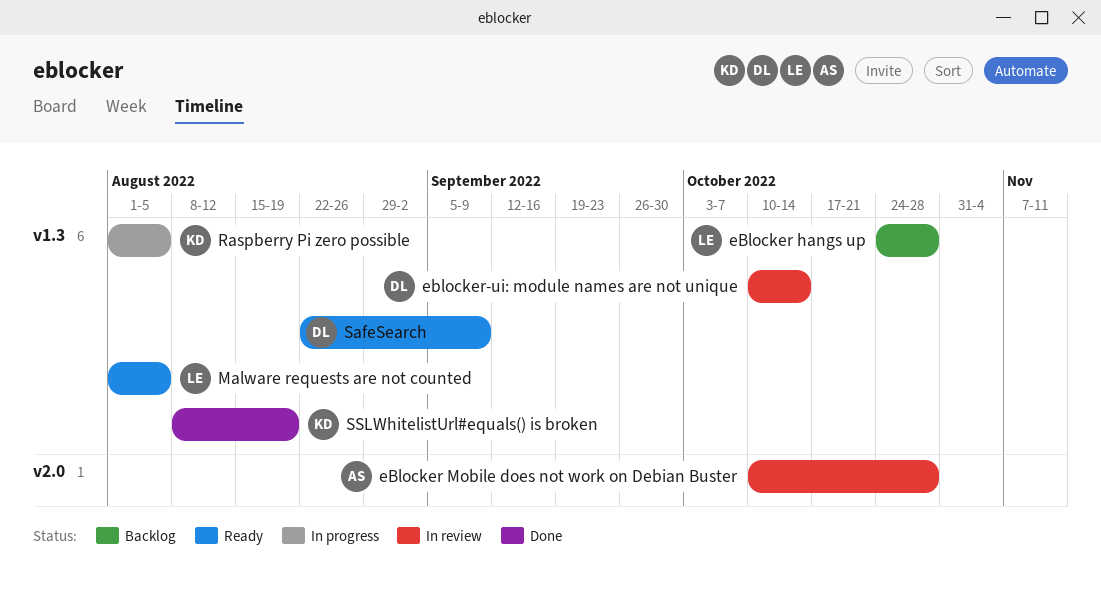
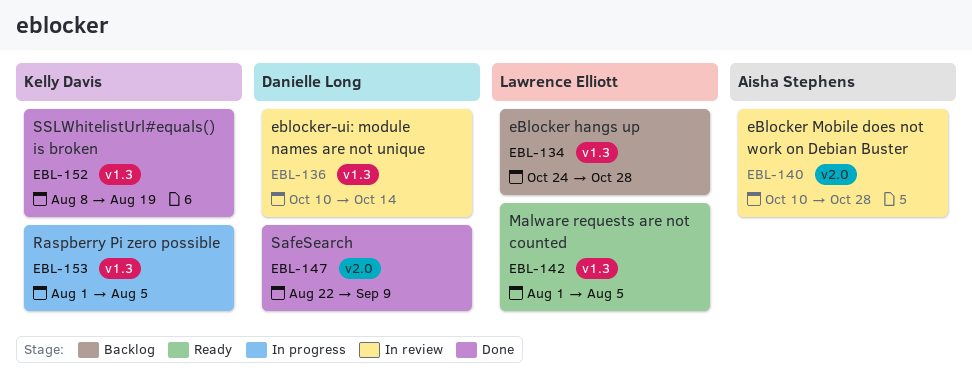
SafeSearch, status: Ready -> Done
SafeSearch, label: v1.3 -> v2.0

